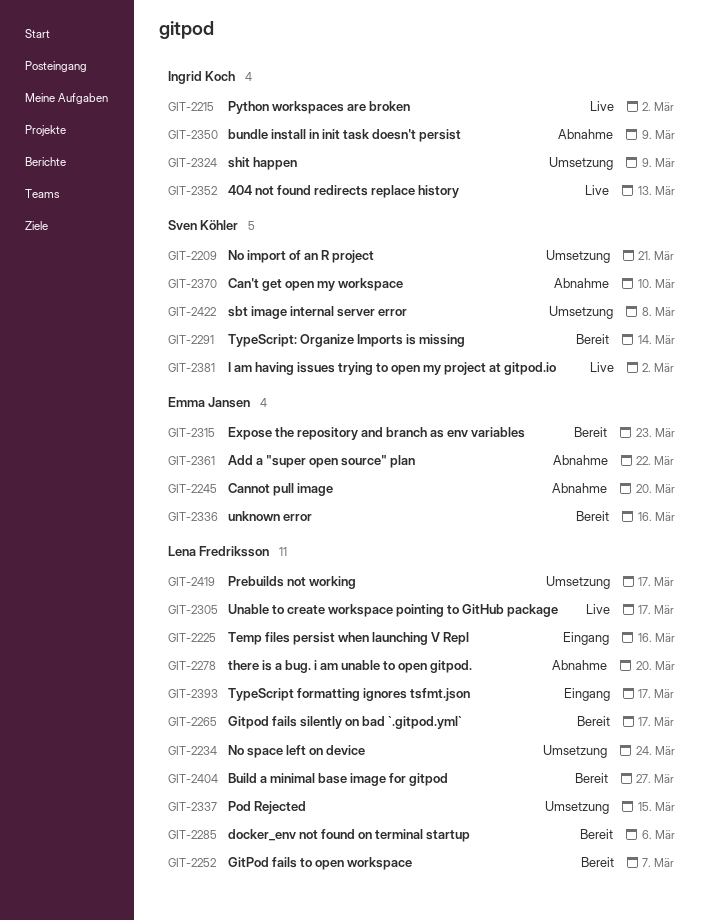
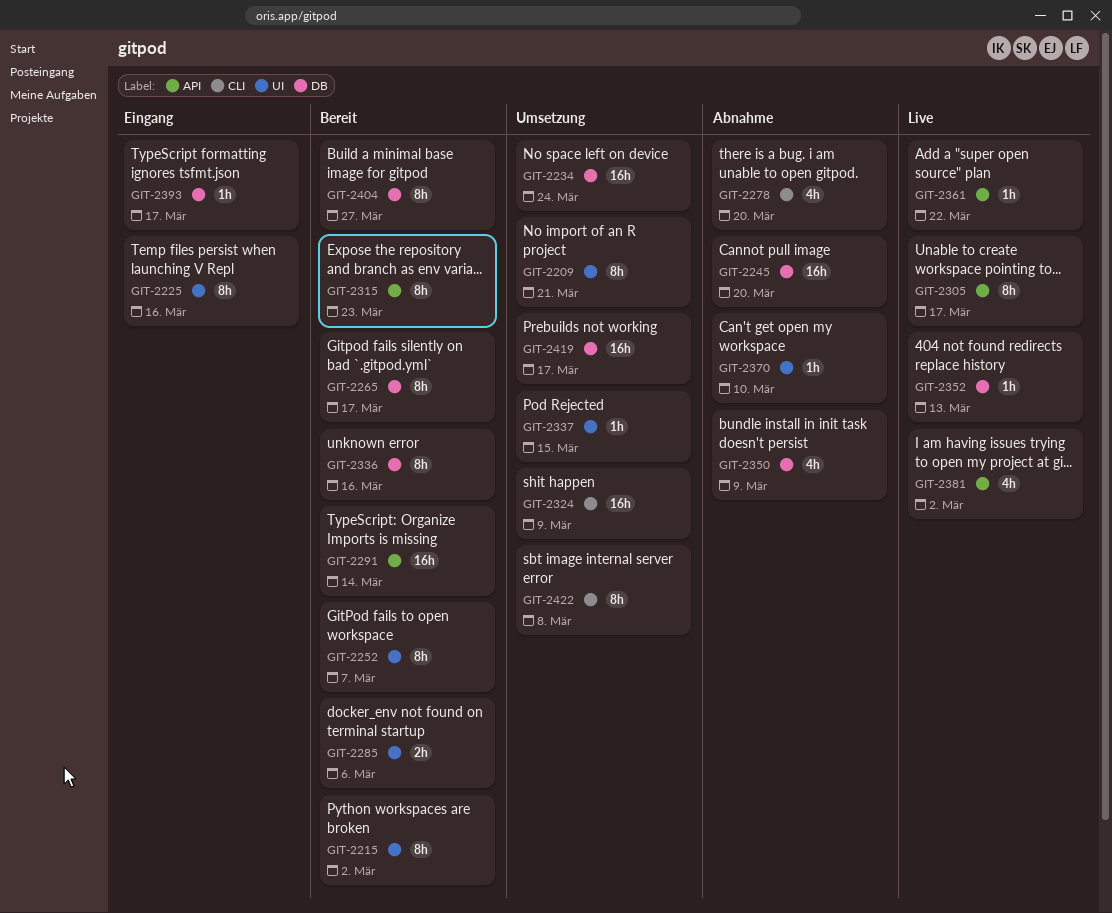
GIT-2215, status: Live -> Bereit
GIT-2361, status: Abnahme -> Live

